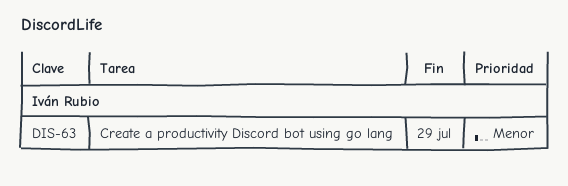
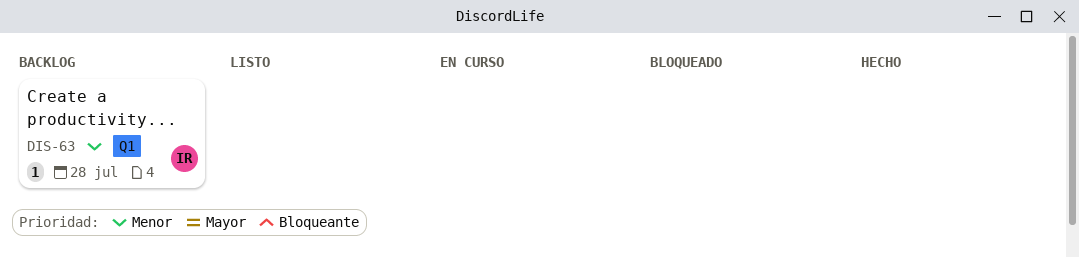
DIS-63, due: Jul 29 -> Jul 28

